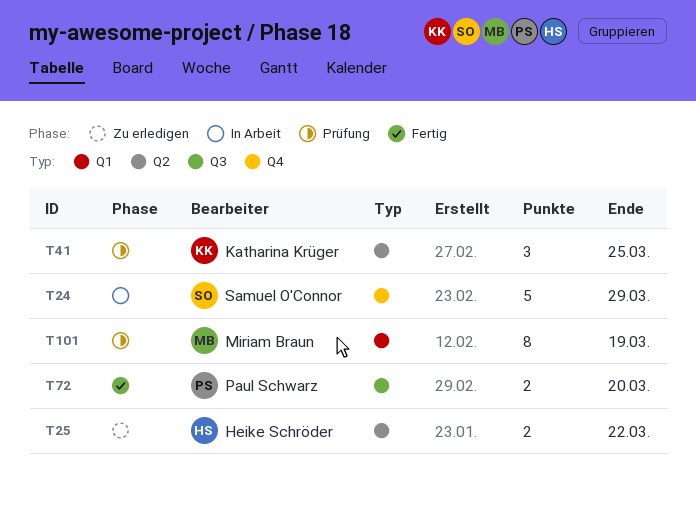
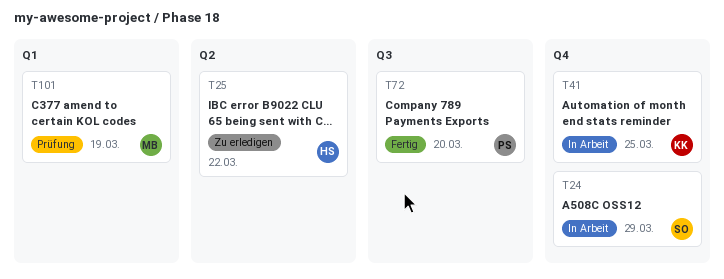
T41, status: Prüfung -> In Arbeit
T41, label: Q2 -> Q4

